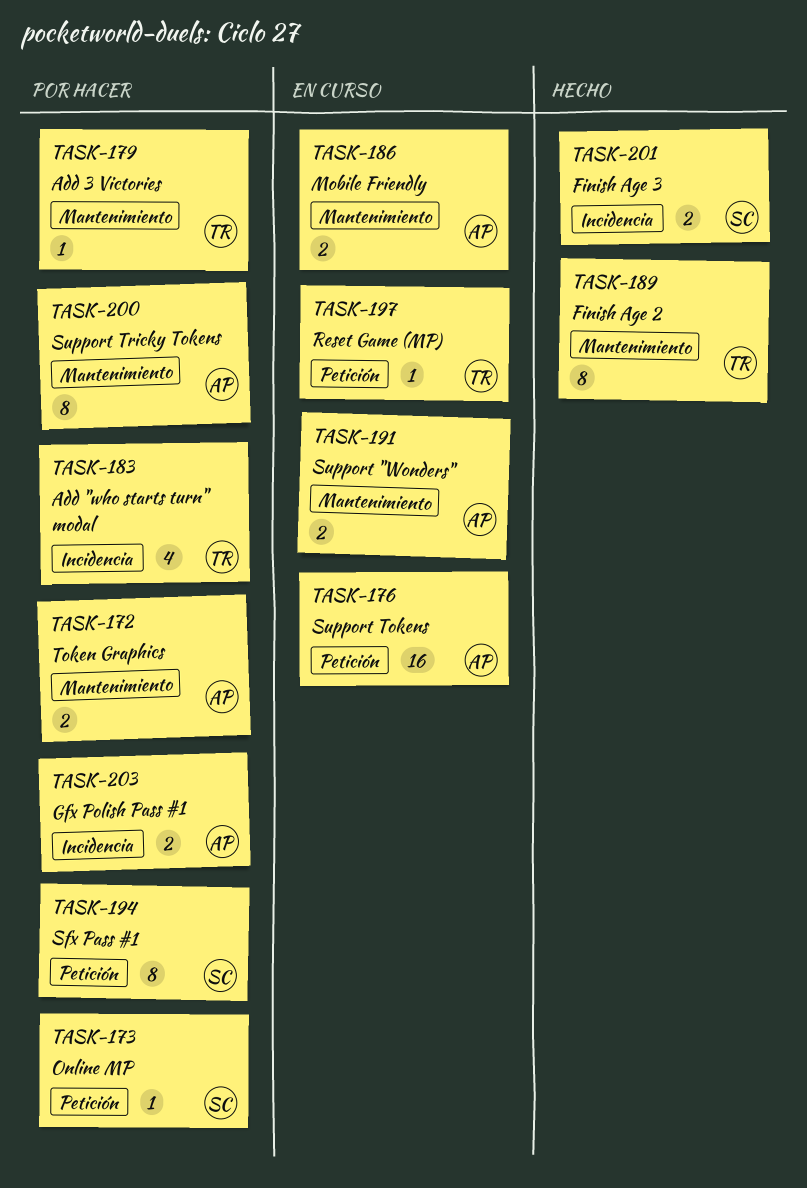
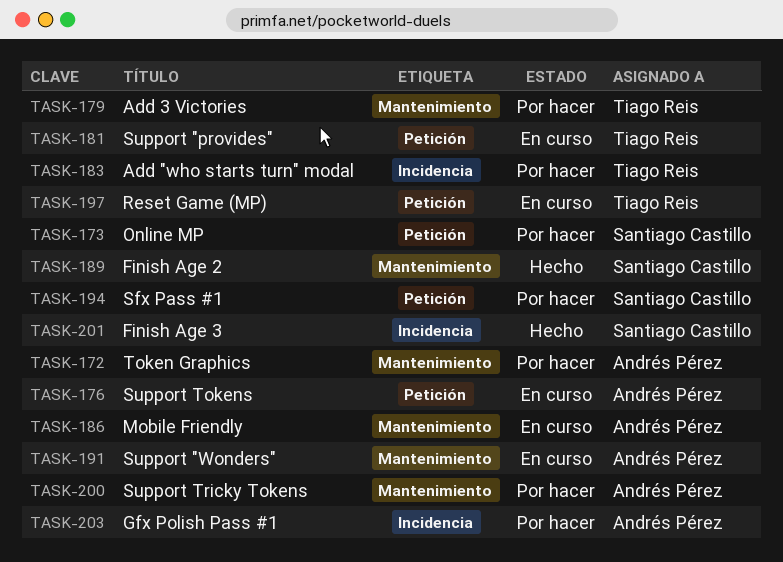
TASK-181: none -> present
TASK-189, owner: Tiago Reis -> Santiago Castillo

